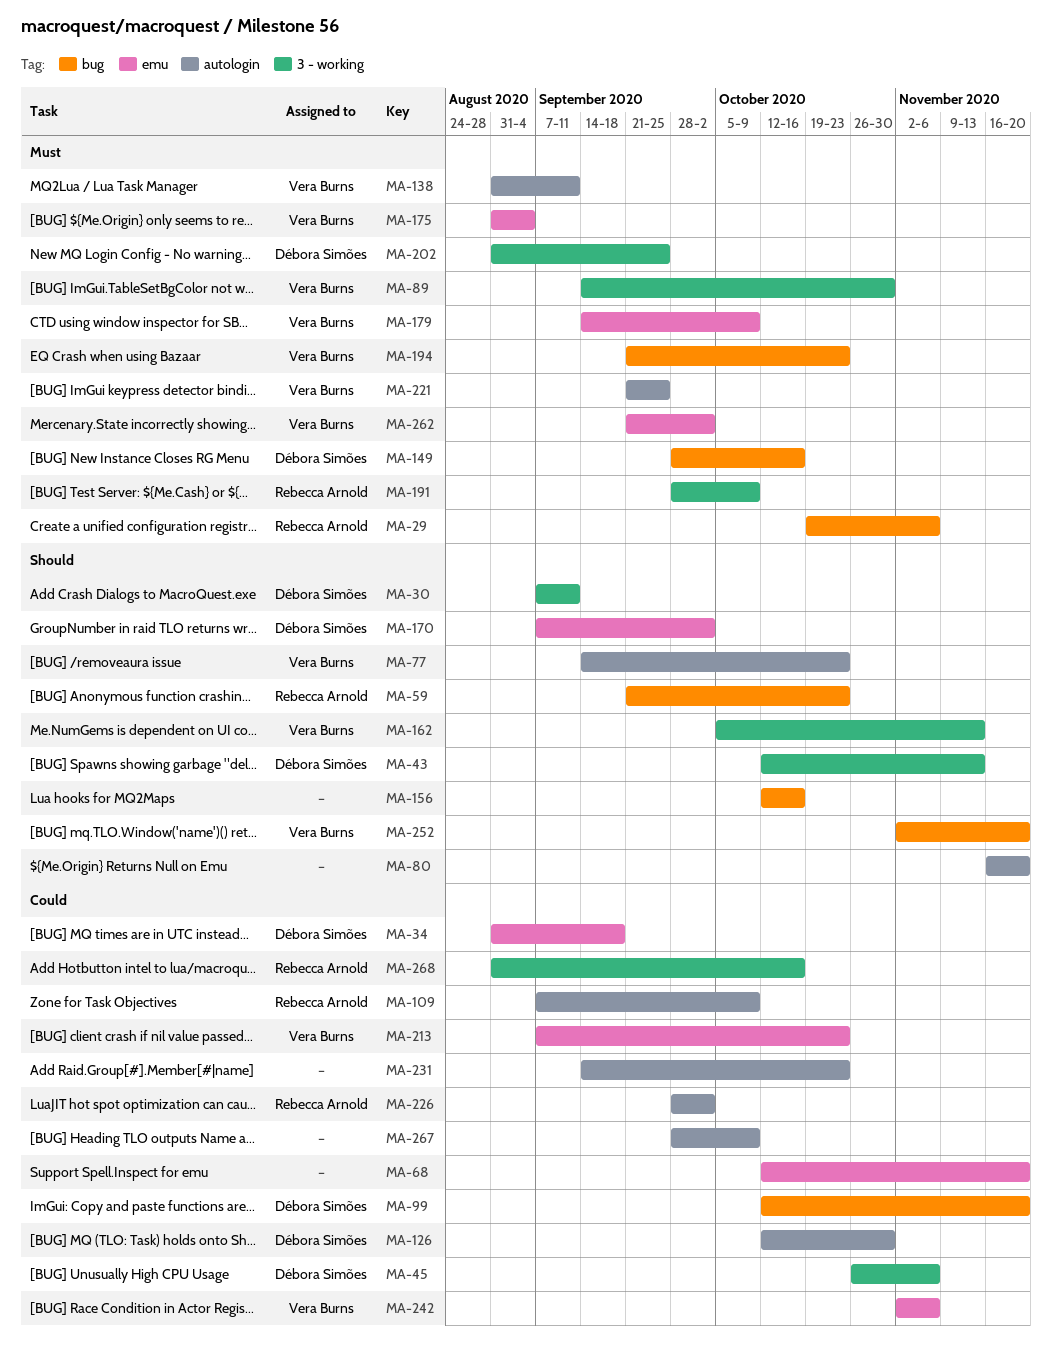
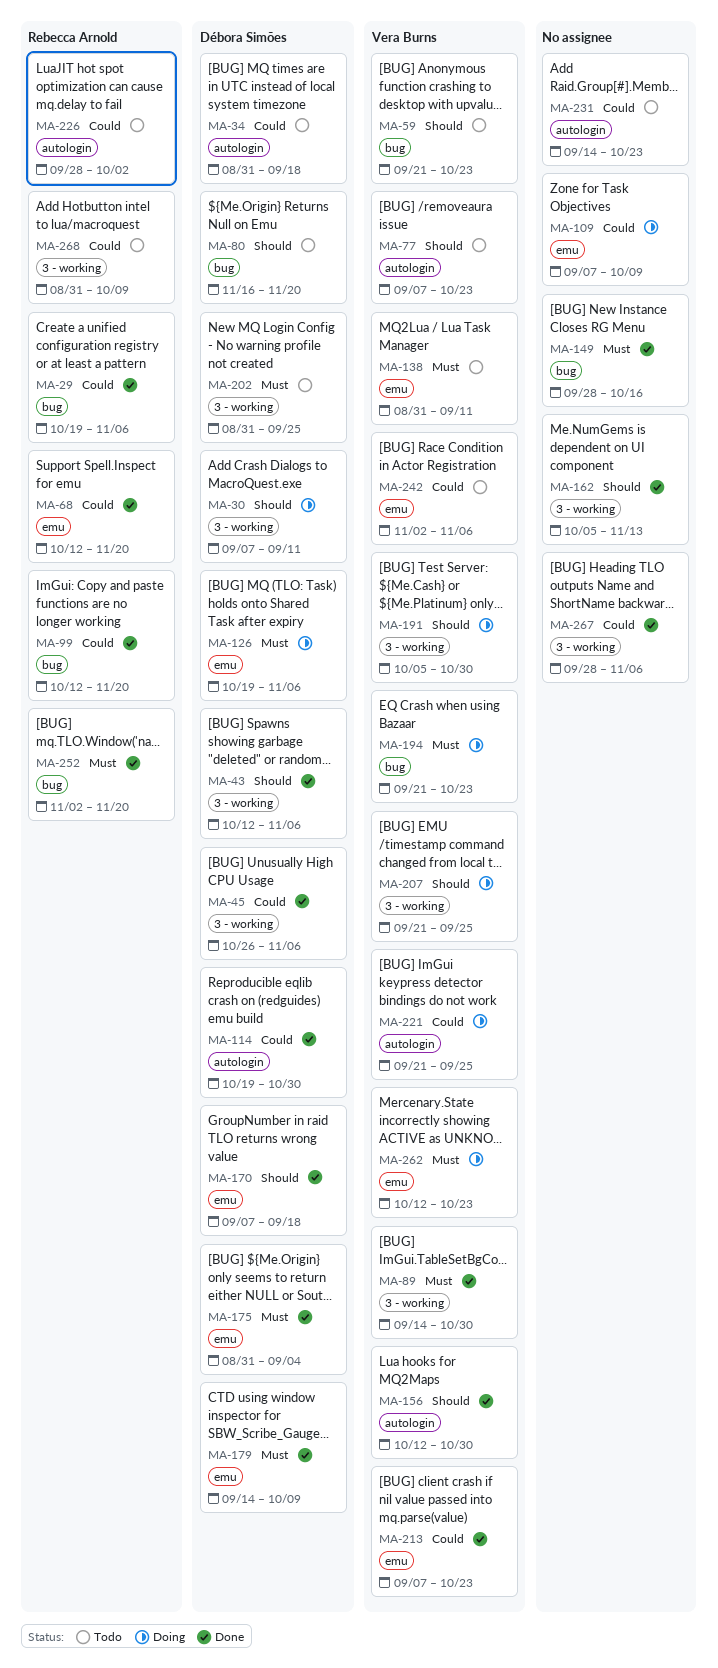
MA-29, priority: Must -> Could
MA-34, label: emu -> autologin
MA-43, due: Nov 13 -> Nov 6
MA-59, owner: Rebecca Arnold -> Vera Burns
MA-68, owner: none -> Rebecca Arnold
MA-77, start: Sep 14 -> Sep 7
MA-80, owner: none -> Débora Simões
MA-80, label: autologin -> bug
MA-99, owner: Débora Simões -> Rebecca Arnold
MA-109, owner: Rebecca Arnold -> none
MA-109, label: autologin -> emu
MA-114: none -> present
MA-126, priority: Could -> Must
MA-126, label: autologin -> emu
MA-126, start: Oct 12 -> Oct 19
MA-126, due: Oct 30 -> Nov 6
MA-138, label: autologin -> emu
MA-149, owner: Débora Simões -> none
MA-156, owner: none -> Vera Burns
MA-156, label: bug -> autologin
MA-156, due: Oct 16 -> Oct 30
MA-162, owner: Vera Burns -> none
MA-170, due: Oct 2 -> Sep 18
MA-175, owner: Vera Burns -> Débora Simões
MA-179, owner: Vera Burns -> Débora Simões
MA-191, owner: Rebecca Arnold -> Vera Burns
MA-191, priority: Must -> Should
MA-191, start: Sep 28 -> Oct 5
MA-191, due: Oct 9 -> Oct 30
MA-207: none -> present
MA-221, priority: Must -> Could
MA-252, owner: Vera Burns -> Rebecca Arnold
MA-252, priority: Should -> Must
MA-262, start: Sep 21 -> Oct 12
MA-262, due: Oct 2 -> Oct 23
MA-267, label: autologin -> 3 - working
MA-267, due: Oct 9 -> Nov 6
MA-268, due: Oct 16 -> Oct 9

